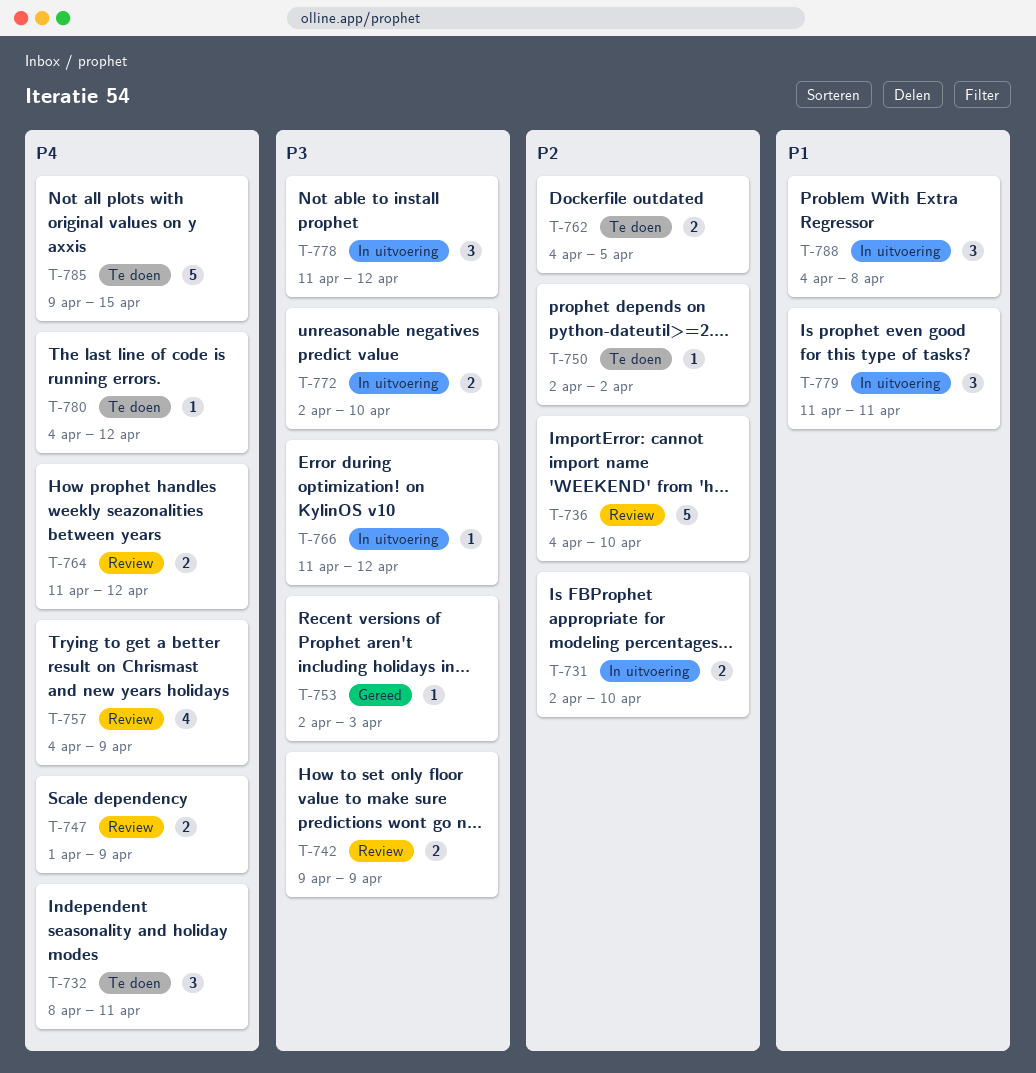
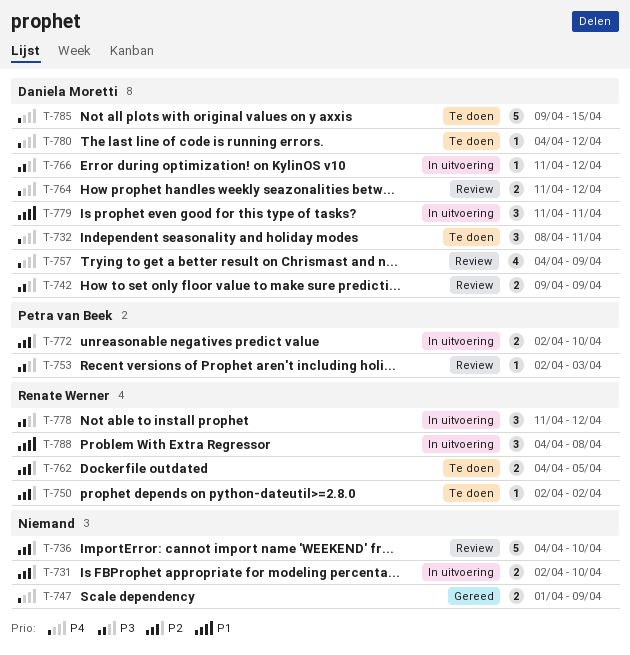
T-747, status: Review -> Gereed
T-753, status: Gereed -> Review
T-772, priority: P3 -> P2

